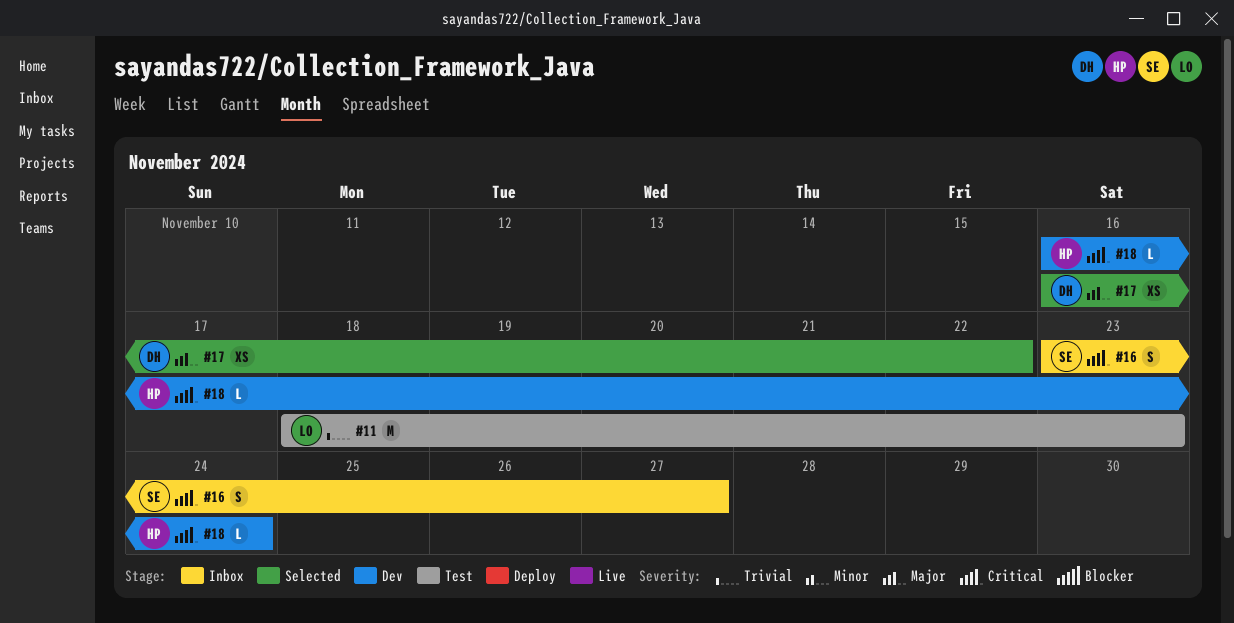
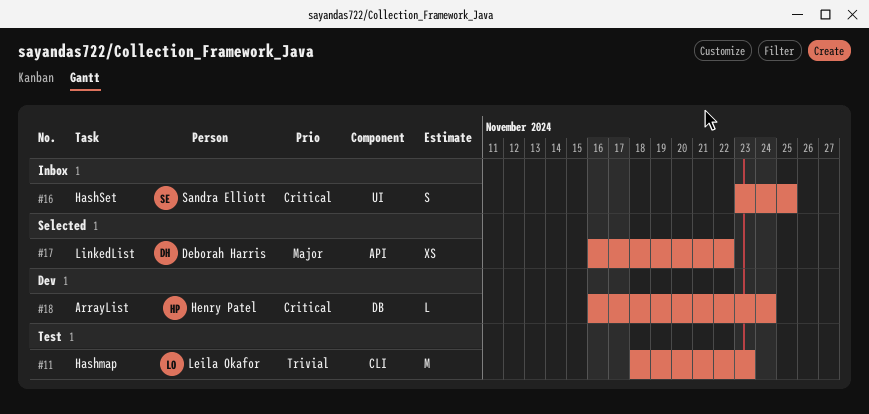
#16, due: Nov 27 -> Nov 25

